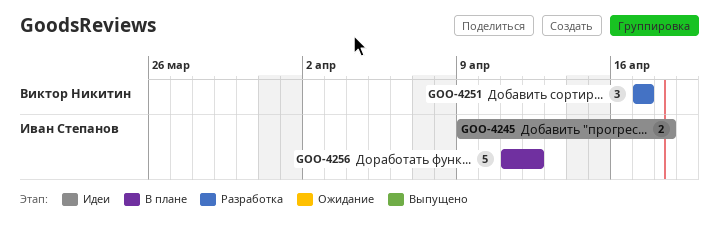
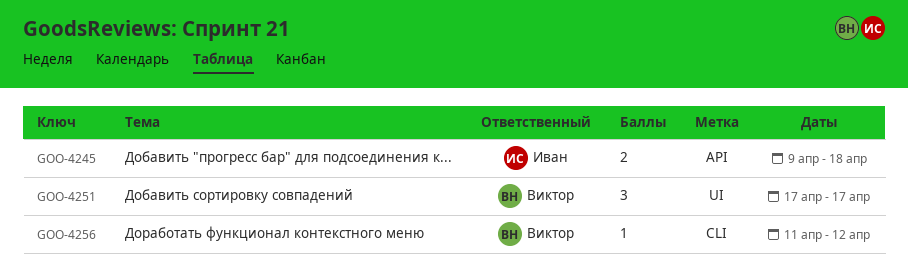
GOO-4256, owner: Иван Степанов -> Виктор Никитин
GOO-4256, estimate: 5 -> 1

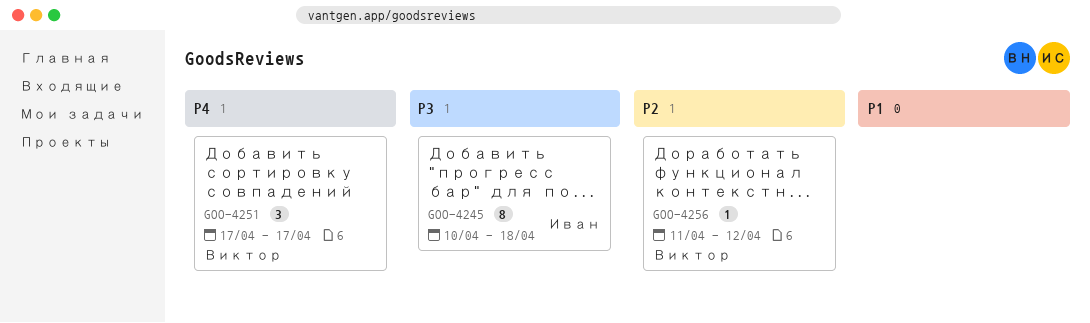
GOO-4245, estimate: 2 -> 8
GOO-4245, start: Apr 9 -> Apr 10

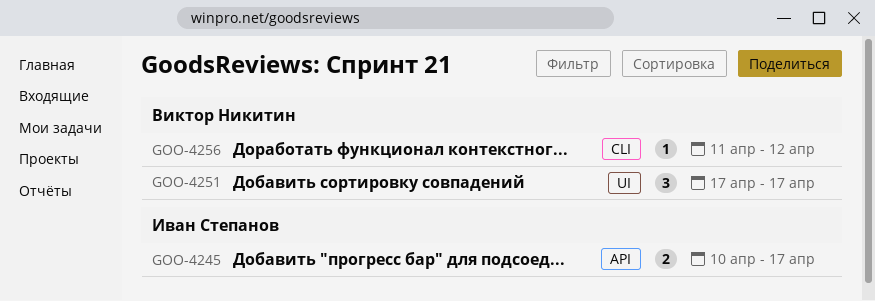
GOO-4245, estimate: 8 -> 2
GOO-4245, due: Apr 18 -> Apr 17

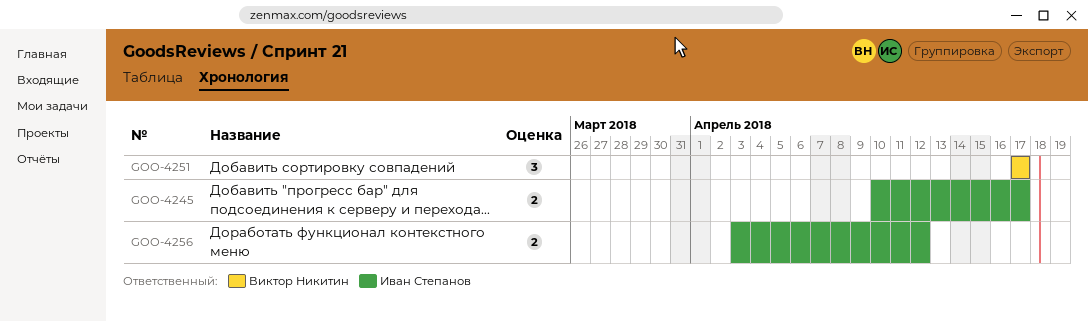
GOO-4256, owner: Виктор Никитин -> Иван Степанов
GOO-4256, estimate: 1 -> 2
GOO-4256, start: Apr 11 -> Apr 3

